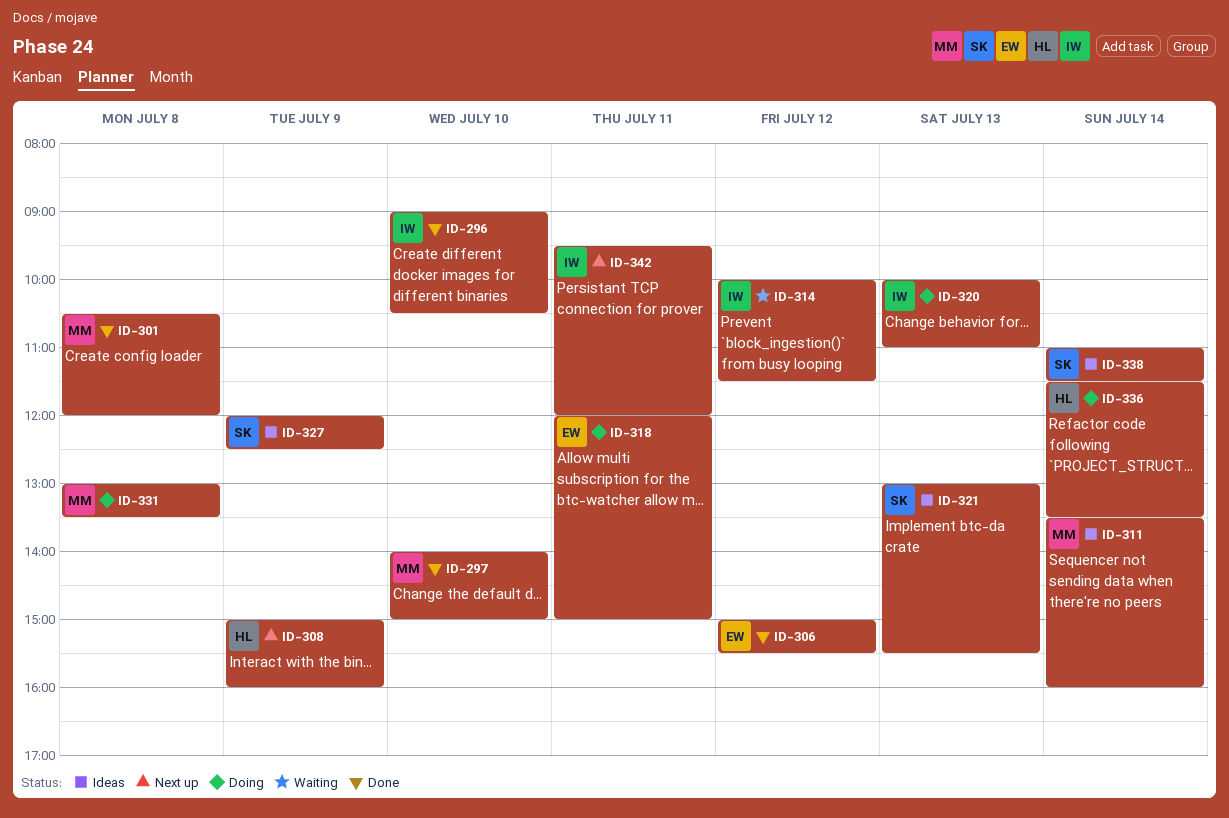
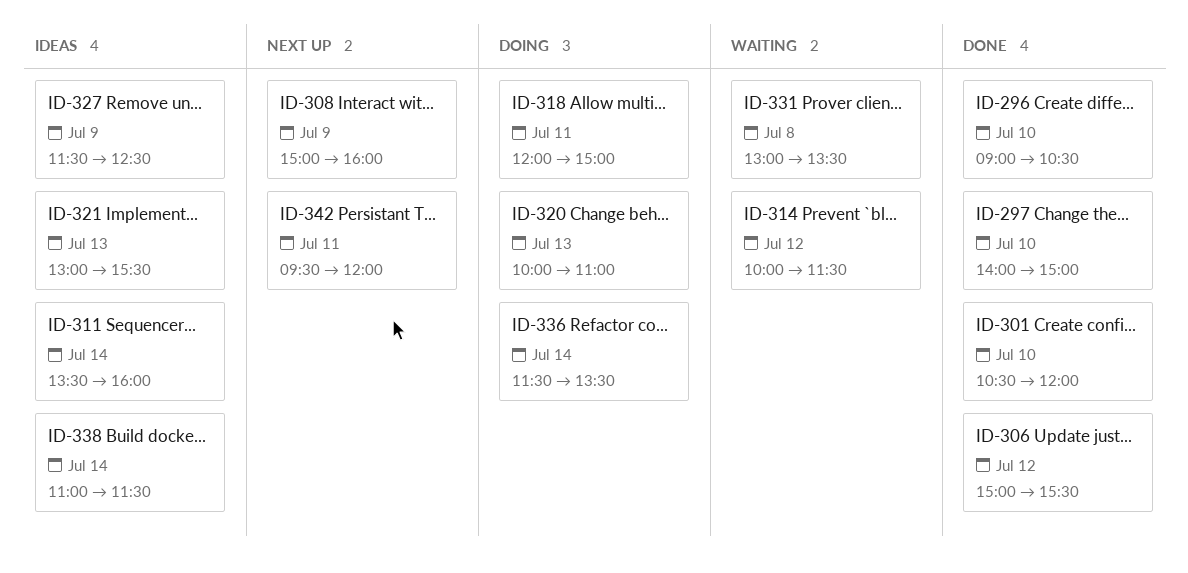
ID-301, day: Jul 8 -> Jul 10
ID-327, begins: 12:00 -> 11:30
ID-331, status: Doing -> Waiting

